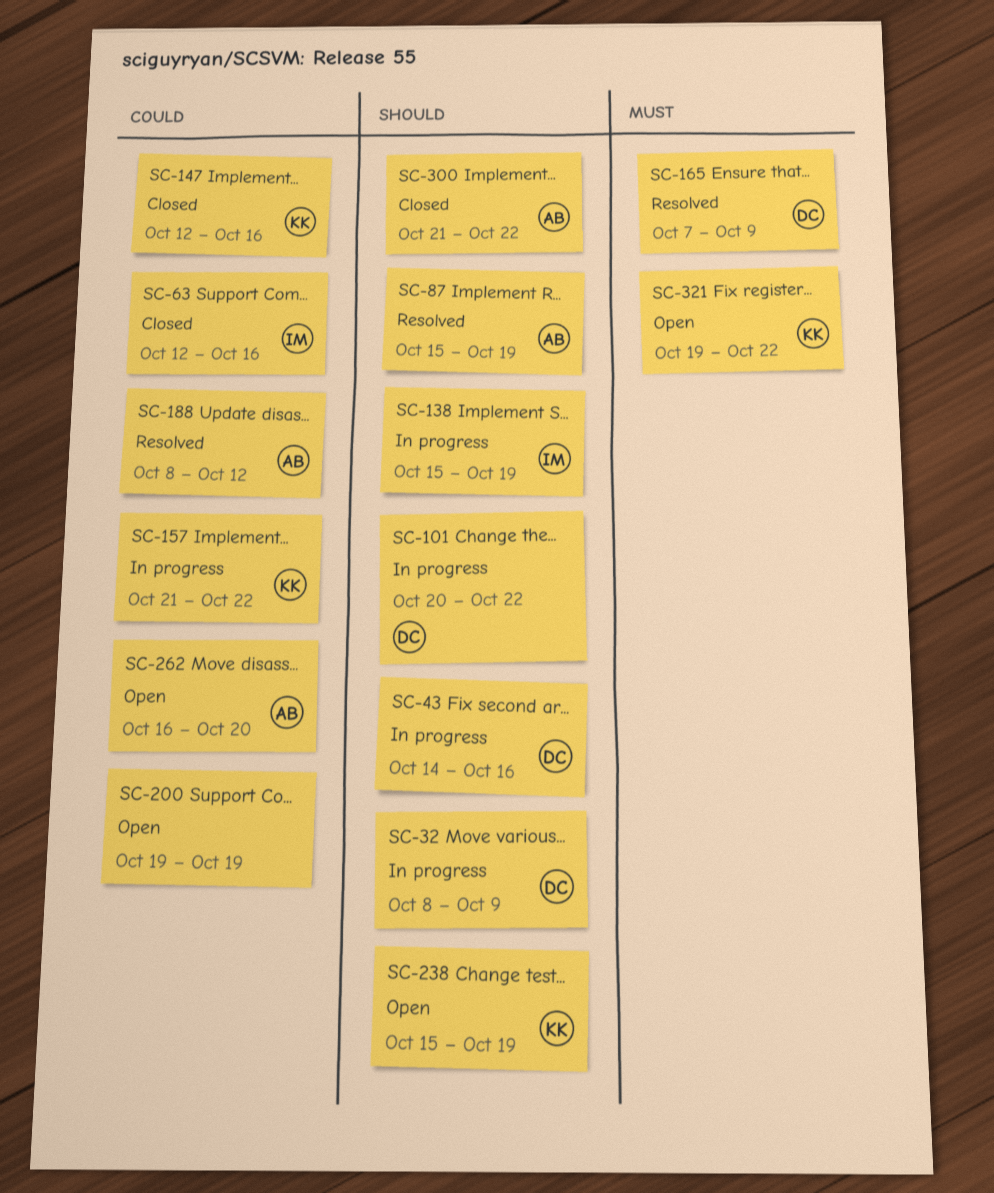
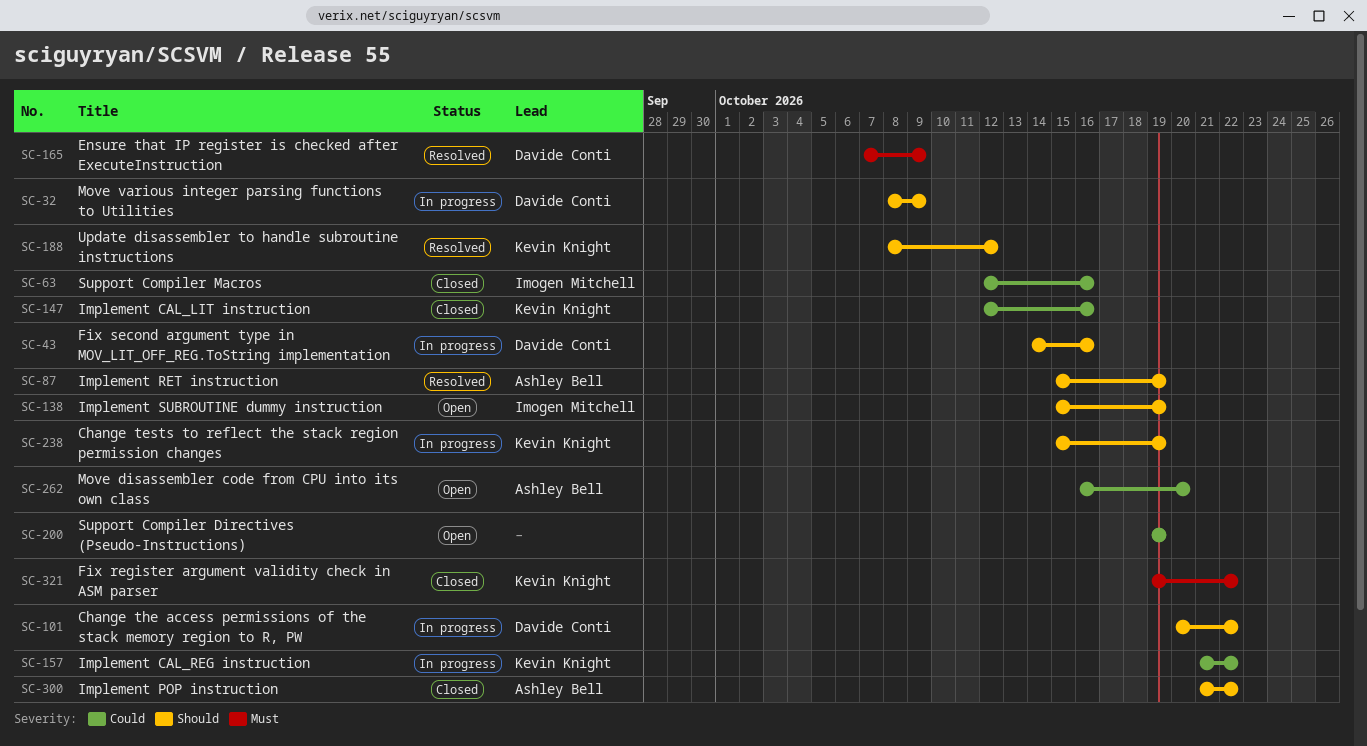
SC-138, status: In progress -> Open
SC-188, owner: Ashley Bell -> Kevin Knight
SC-188, priority: Could -> Should
SC-238, status: Open -> In progress
SC-321, status: Open -> Closed

